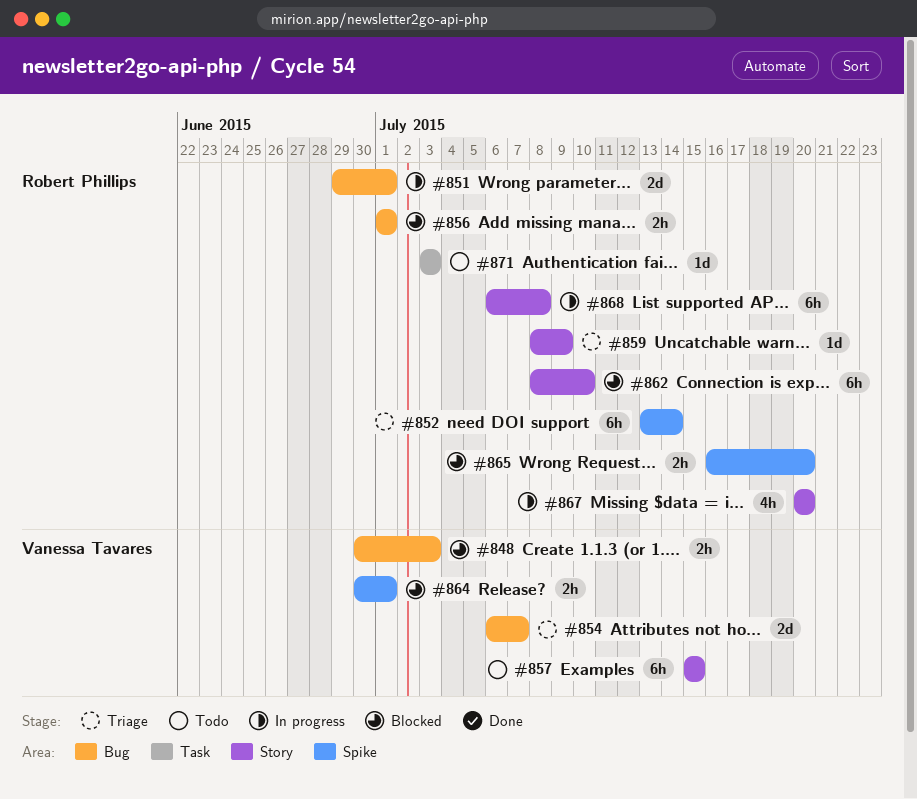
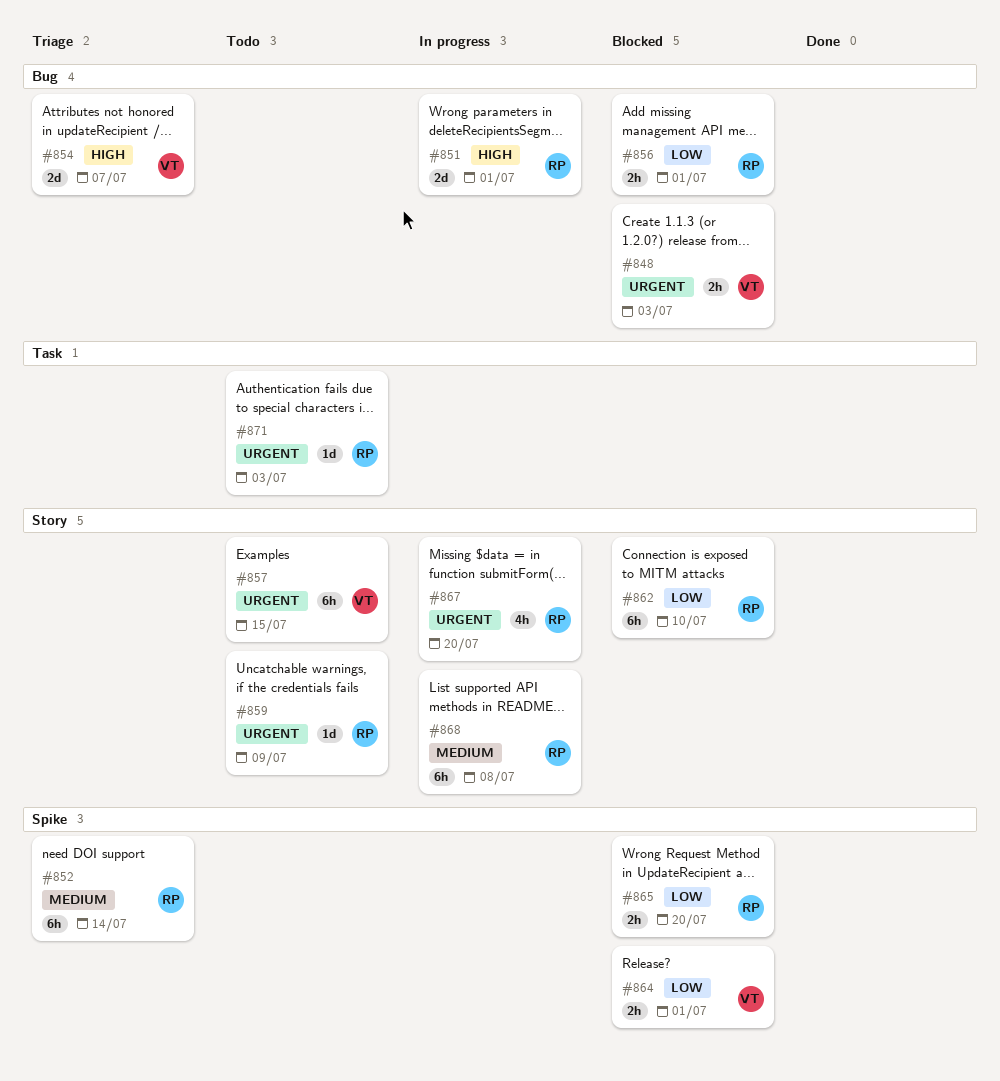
#859, status: Triage -> Todo

